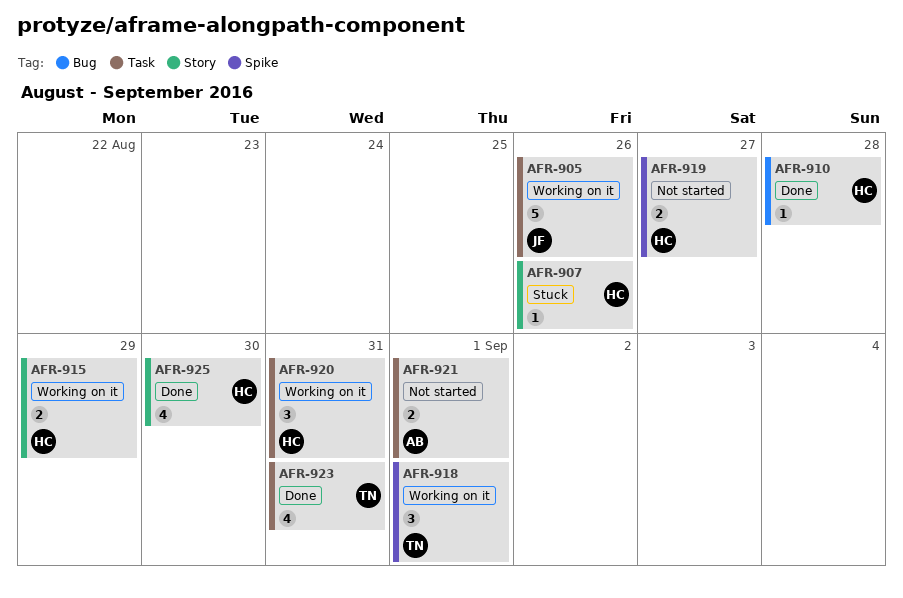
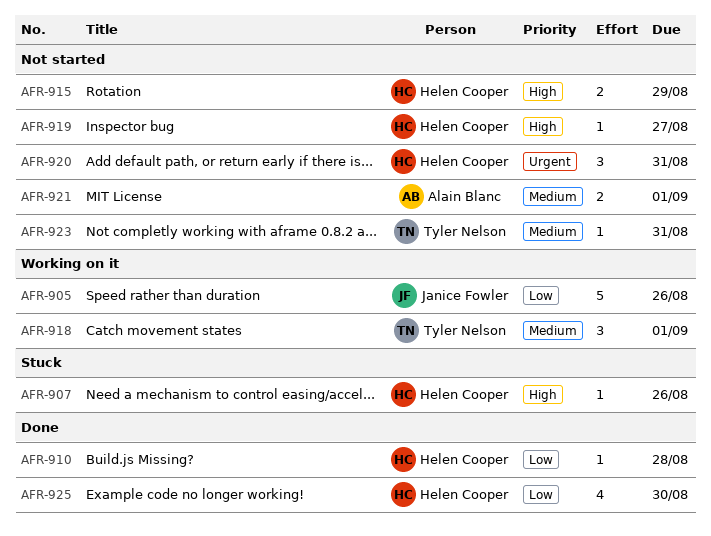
AFR-915, status: Working on it -> Not started
AFR-919, estimate: 2 -> 1
AFR-920, status: Working on it -> Not started
AFR-923, status: Done -> Not started
AFR-923, estimate: 4 -> 1

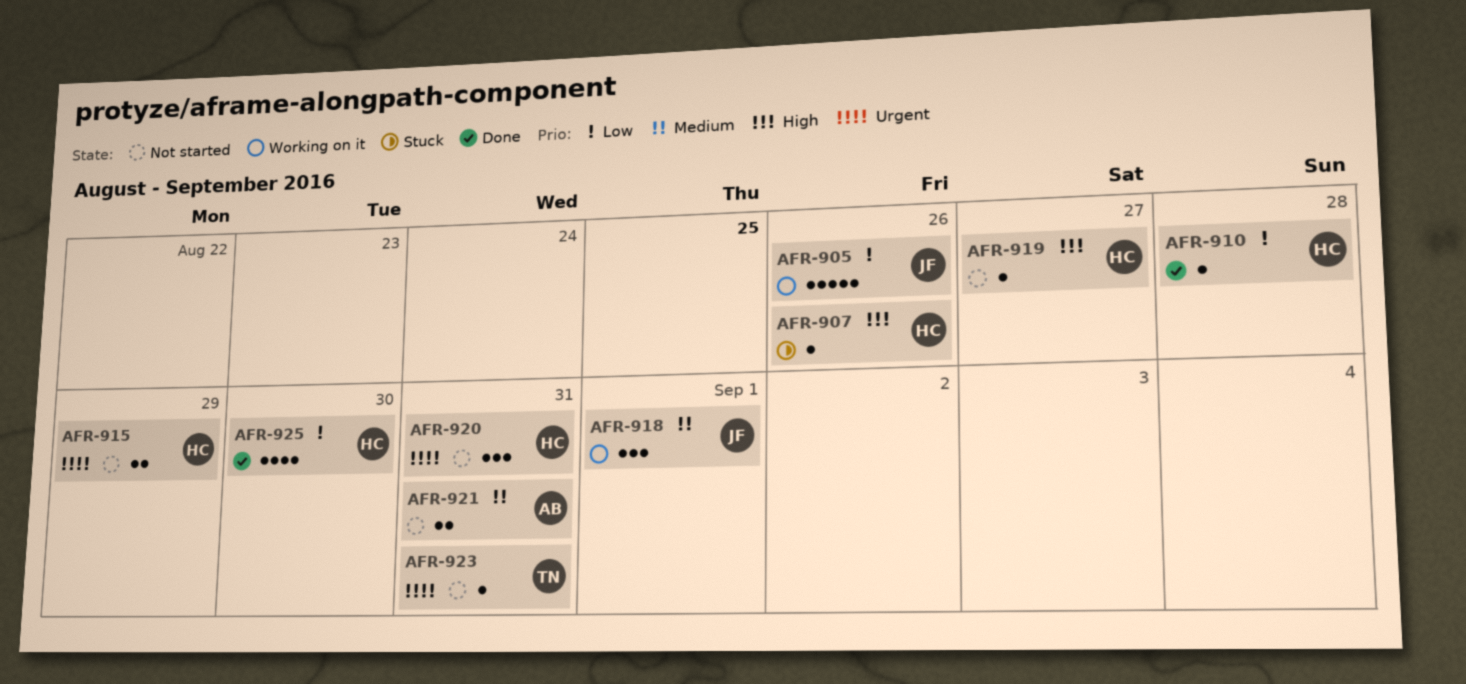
AFR-915, priority: High -> Urgent
AFR-918, owner: Tyler Nelson -> Janice Fowler
AFR-921, due: Sep 1 -> Aug 31
AFR-923, priority: Medium -> Urgent

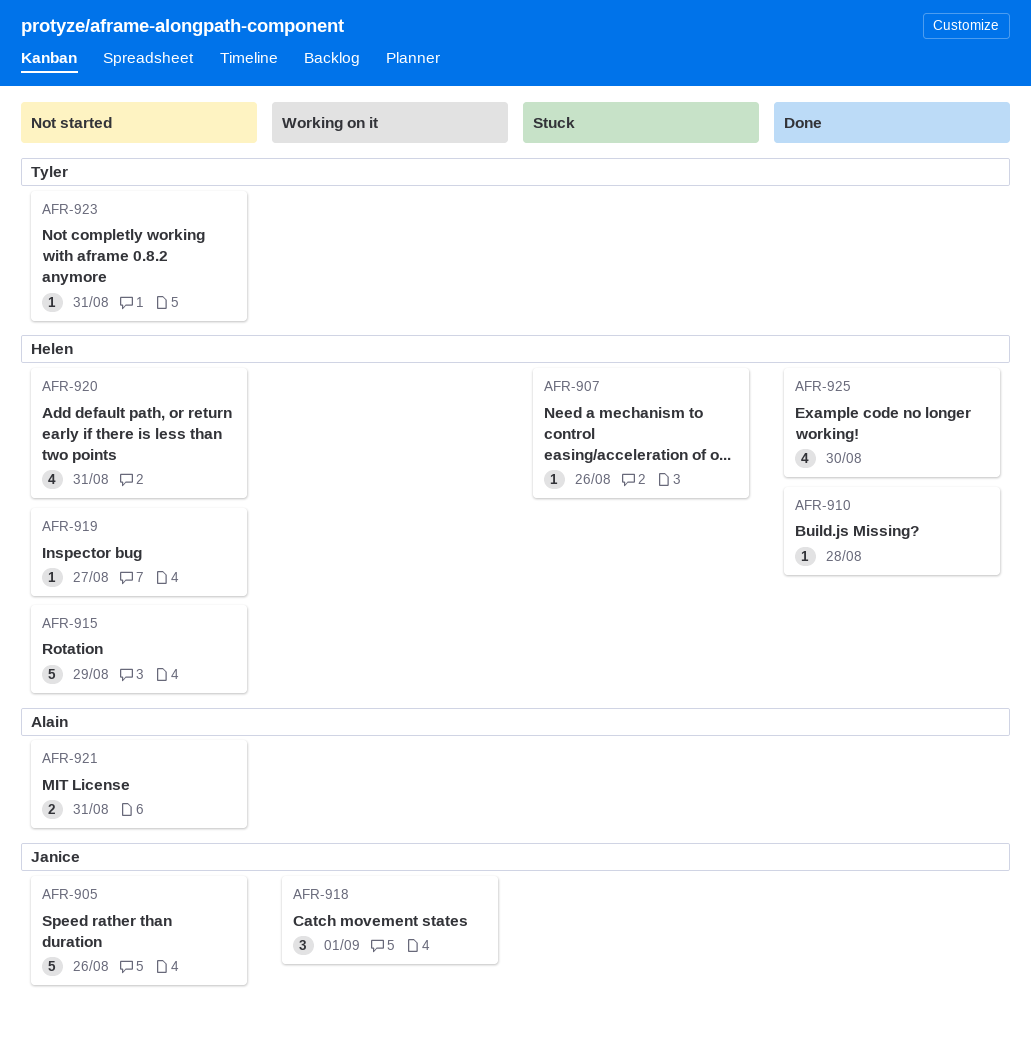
AFR-905, status: Working on it -> Not started
AFR-915, estimate: 2 -> 5
AFR-920, estimate: 3 -> 4

